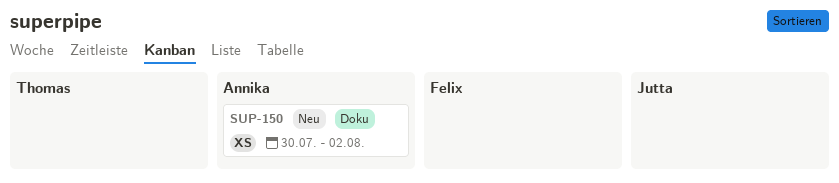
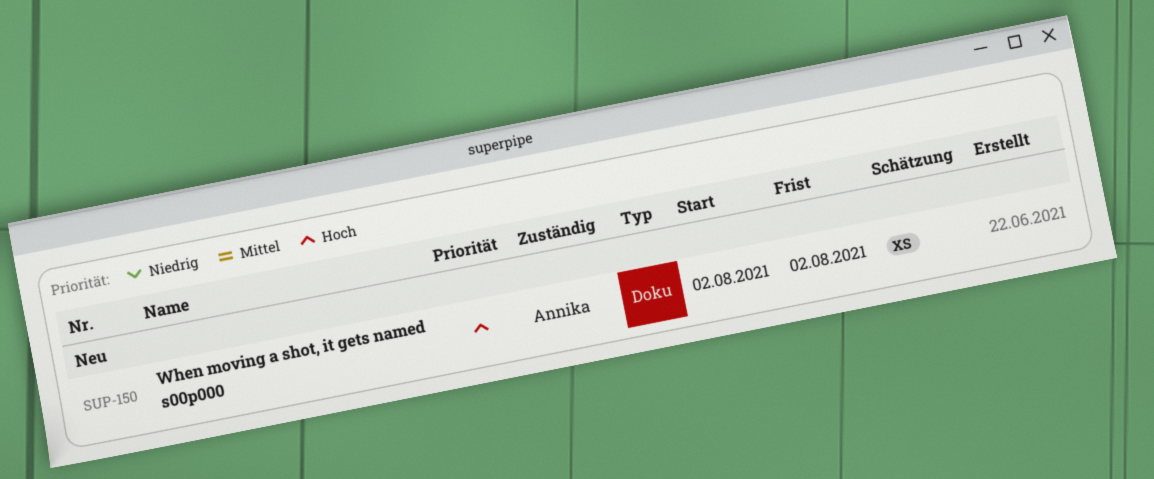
SUP-150, start: Jul 30 -> Aug 2

